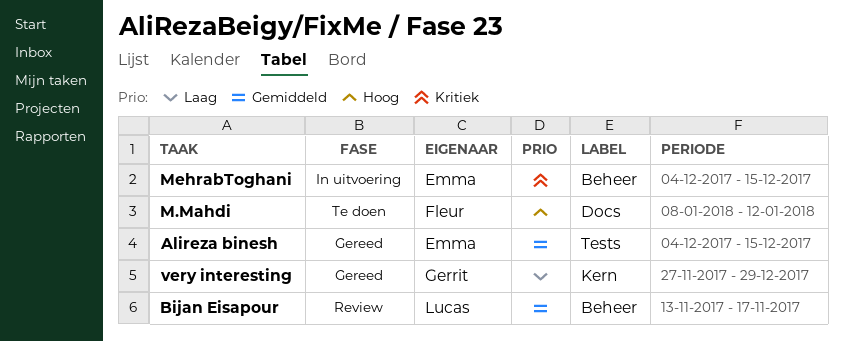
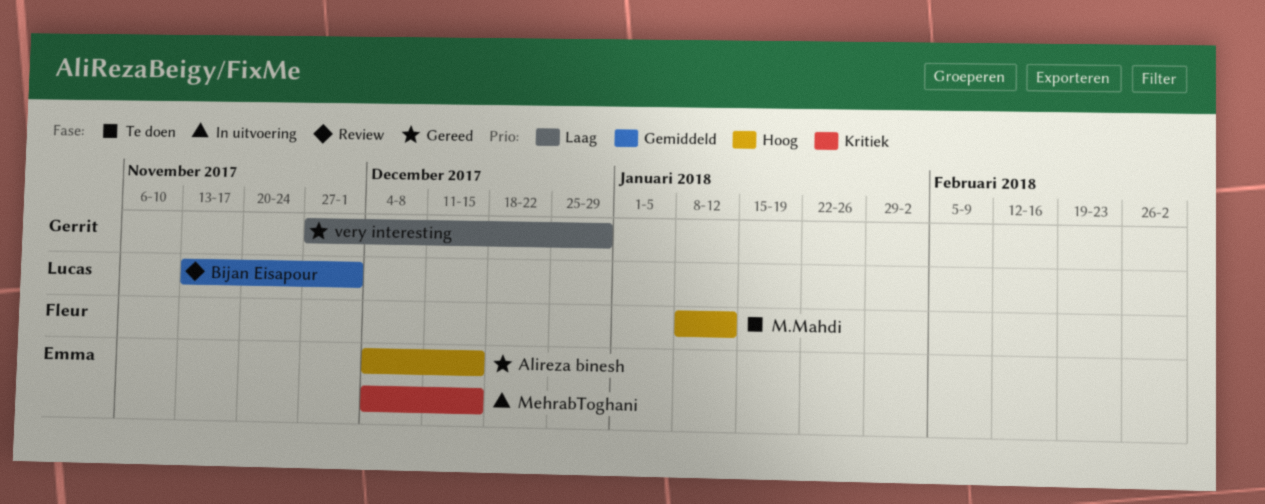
Alireza binesh, priority: Gemiddeld -> Hoog
Bijan Eisapour, due: Nov 17 -> Dec 1

